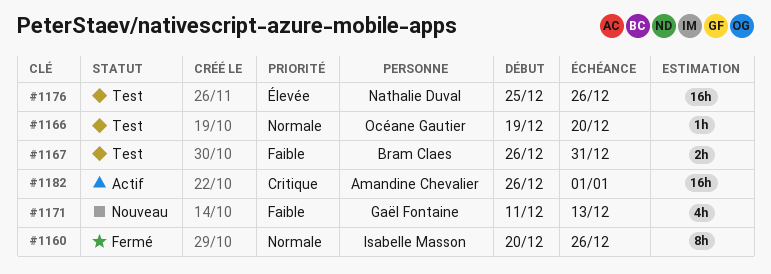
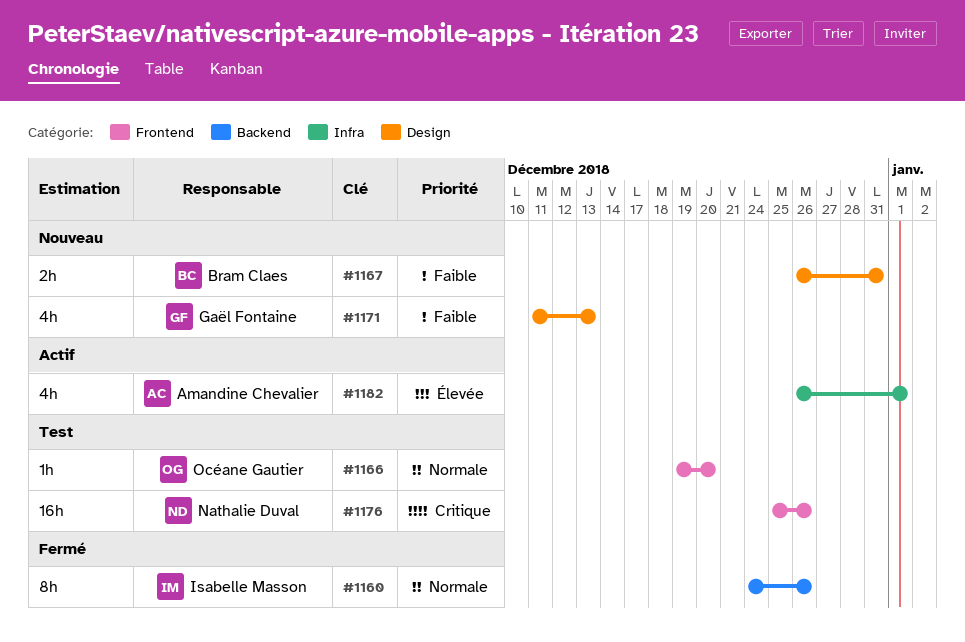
#1160, start: Dec 20 -> Dec 24
#1167, status: Test -> Nouveau
#1176, priority: Élevée -> Critique
#1182, priority: Critique -> Élevée
#1182, estimate: 16h -> 4h

